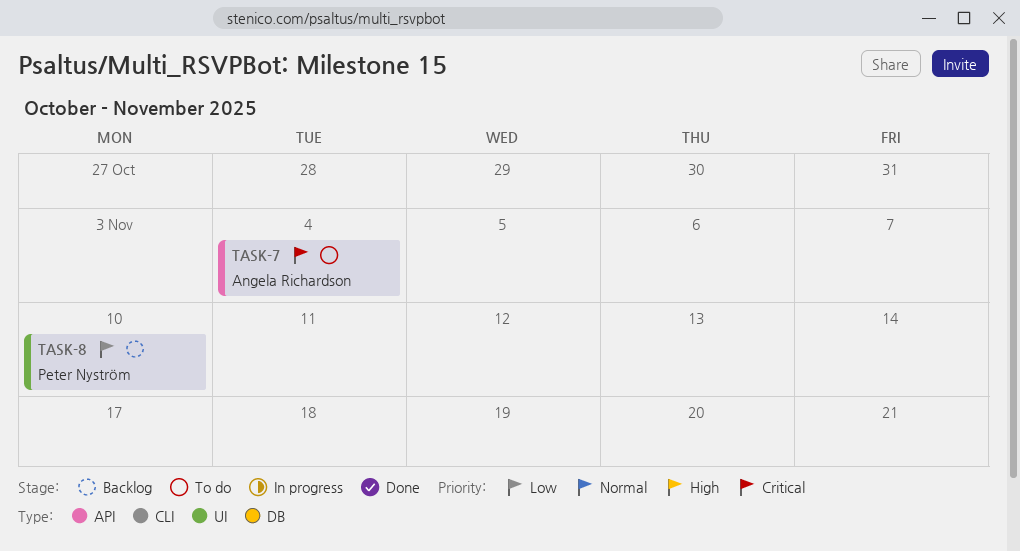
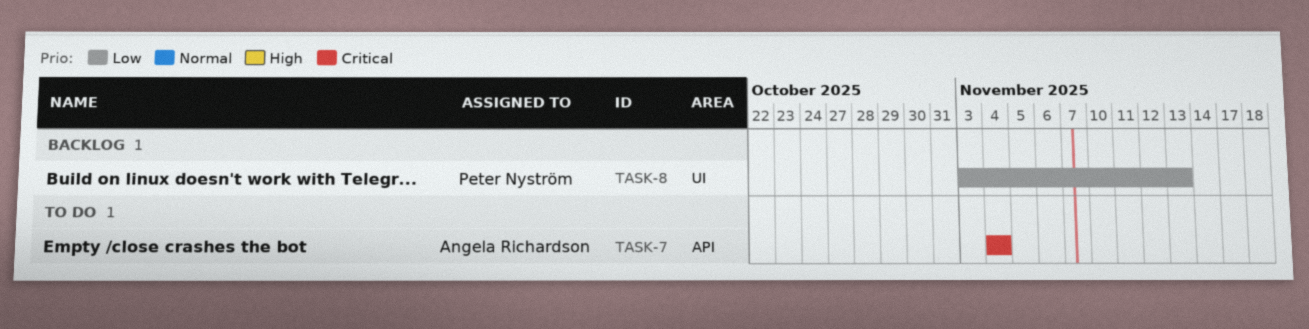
TASK-8, due: Nov 10 -> Nov 13

